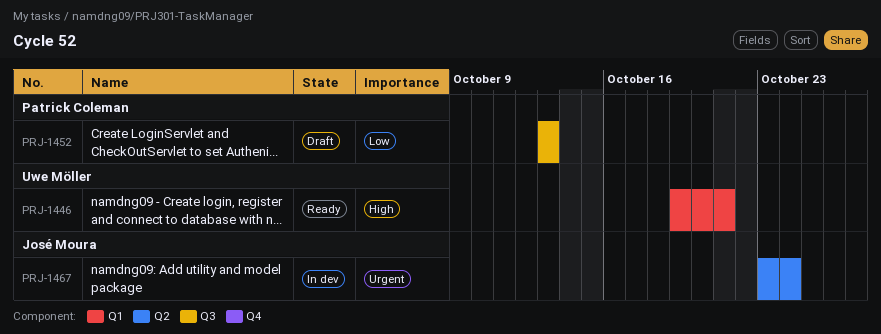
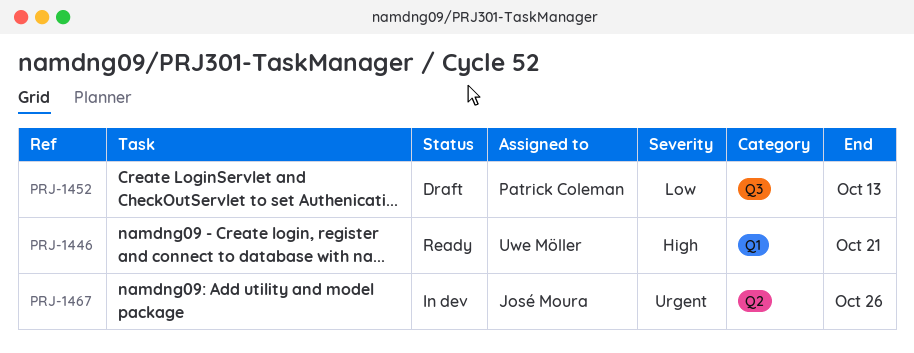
PRJ-1467, due: Oct 24 -> Oct 26

